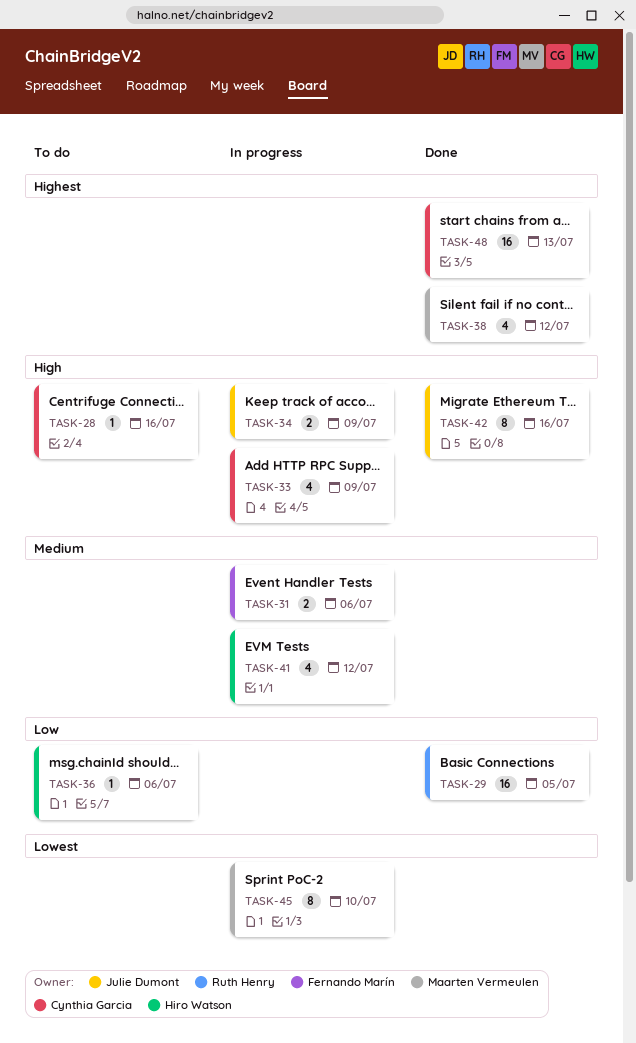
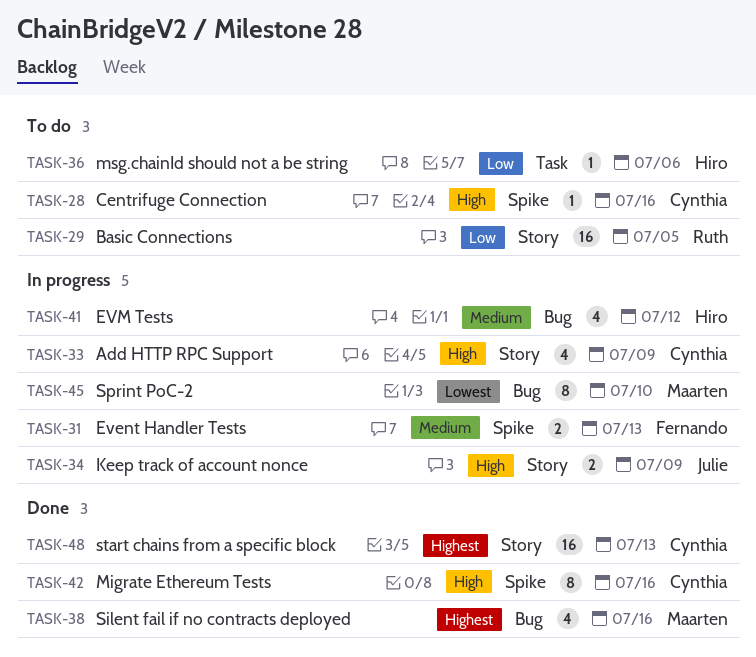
TASK-29, status: Done -> To do
TASK-31, due: Jul 6 -> Jul 13
TASK-38, due: Jul 12 -> Jul 16
TASK-42, owner: Julie Dumont -> Cynthia Garcia

